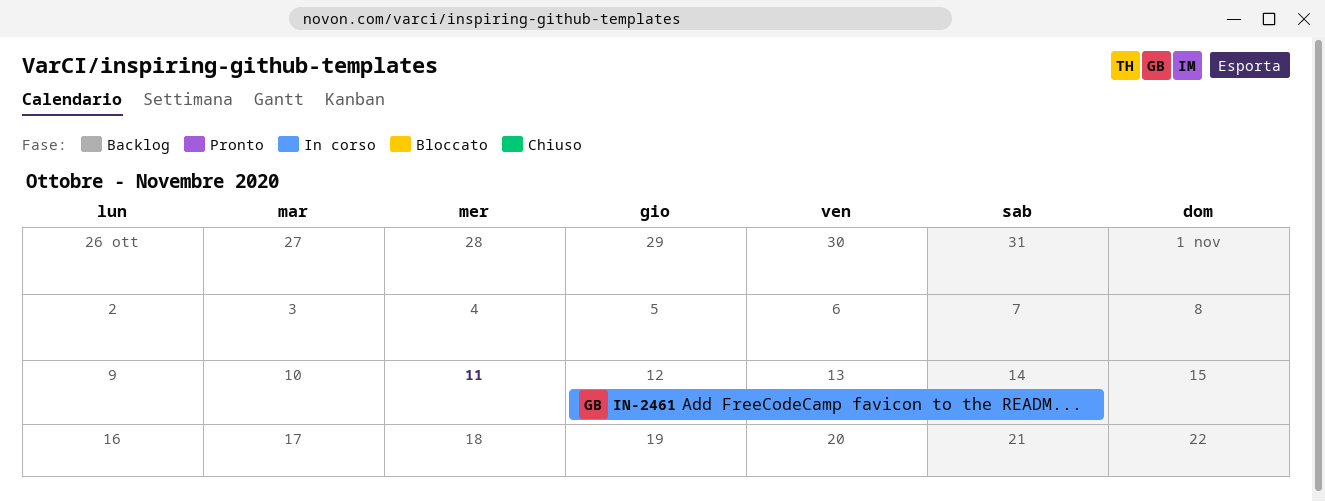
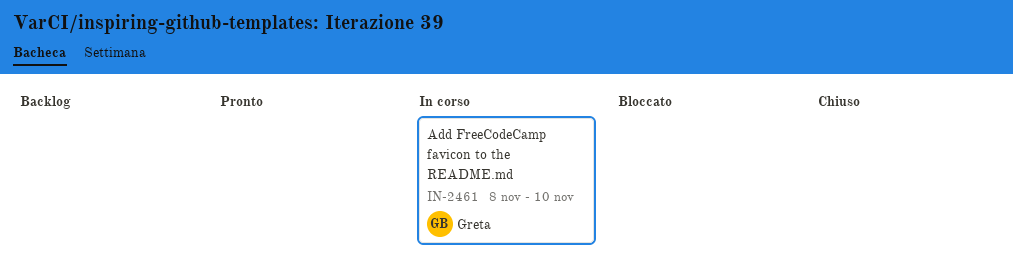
IN-2461, start: Nov 12 -> Nov 8
IN-2461, due: Nov 14 -> Nov 10

